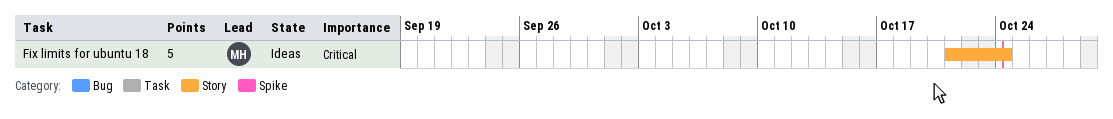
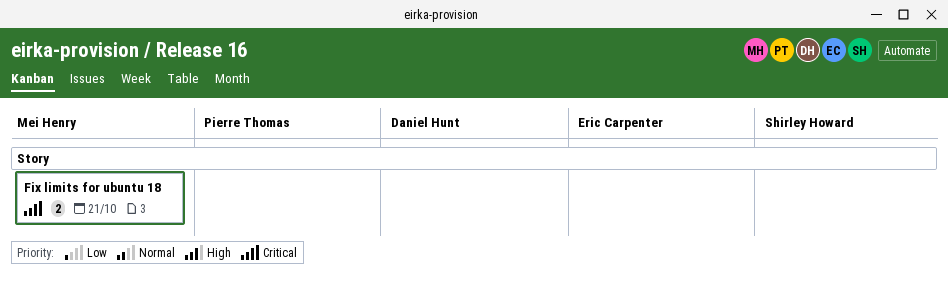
Fix limits for ubuntu 18, estimate: 5 -> 2
Fix limits for ubuntu 18, due: Oct 24 -> Oct 21

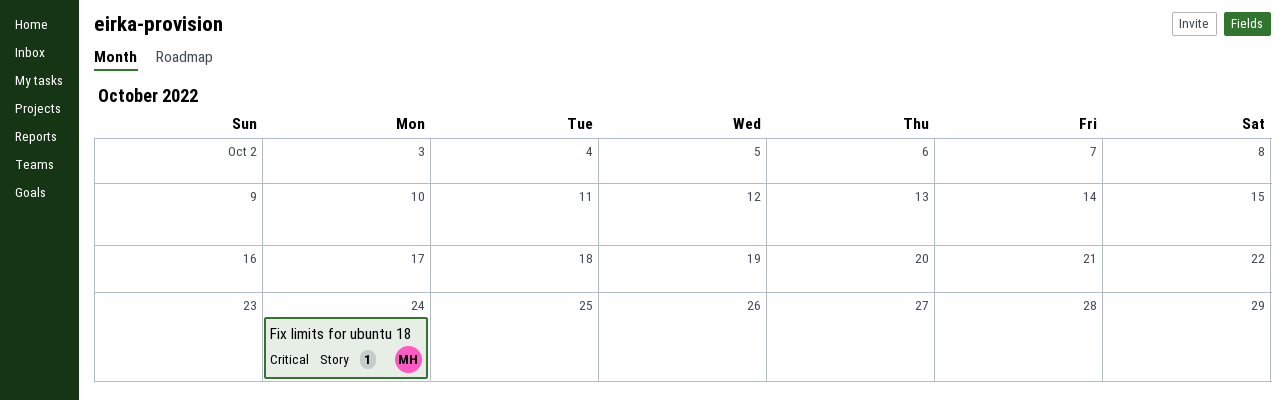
Fix limits for ubuntu 18, estimate: 2 -> 1
Fix limits for ubuntu 18, due: Oct 21 -> Oct 24

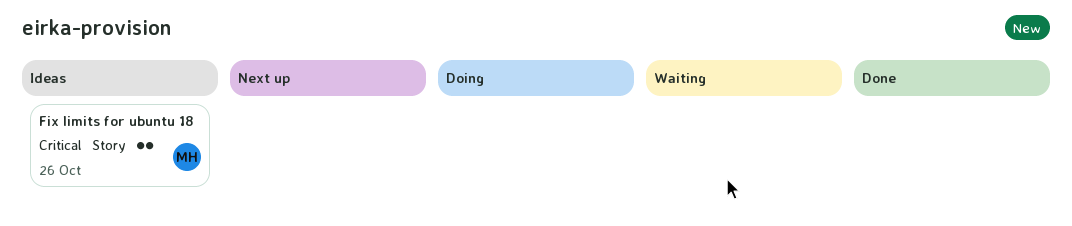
Fix limits for ubuntu 18, estimate: 1 -> 2
Fix limits for ubuntu 18, due: Oct 24 -> Oct 26

